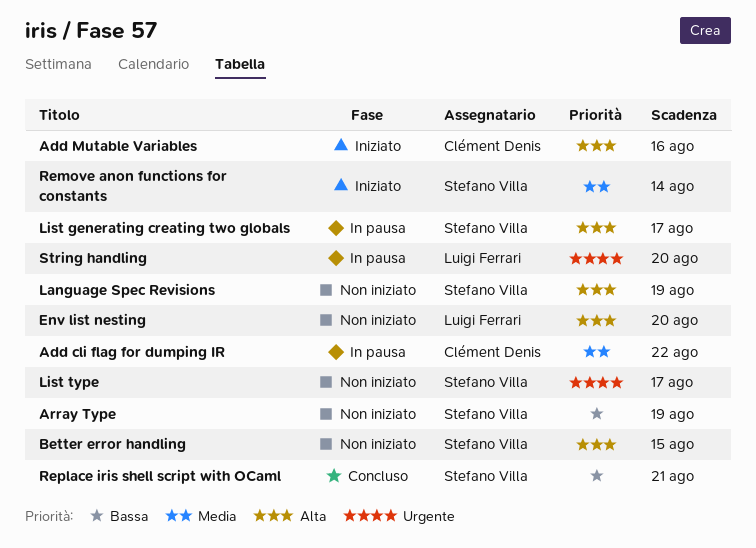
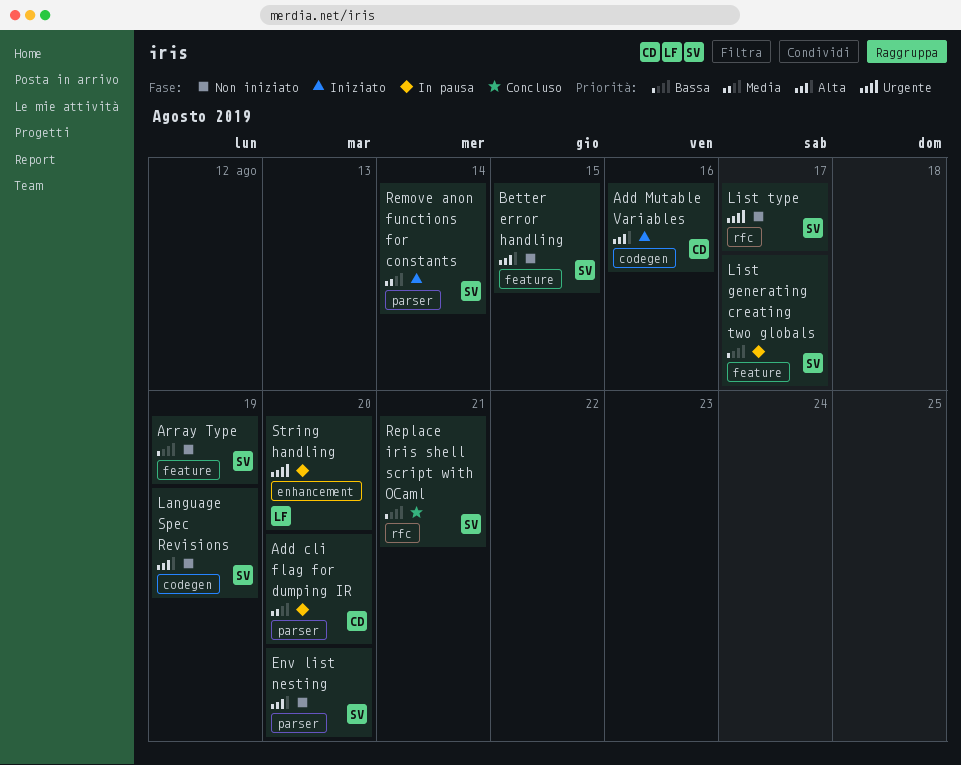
Add cli flag for dumping IR, due: Aug 22 -> Aug 20
Env list nesting, owner: Luigi Ferrari -> Stefano Villa
List generating creating two globals, priority: Alta -> Bassa

